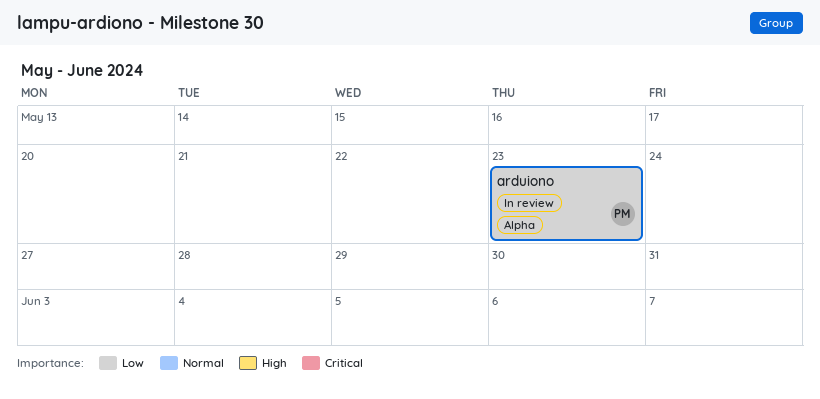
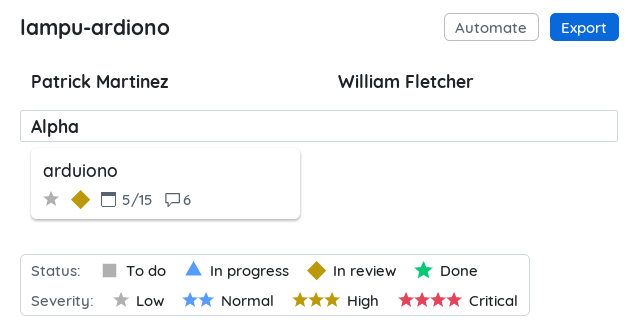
arduiono, due: May 23 -> May 15

